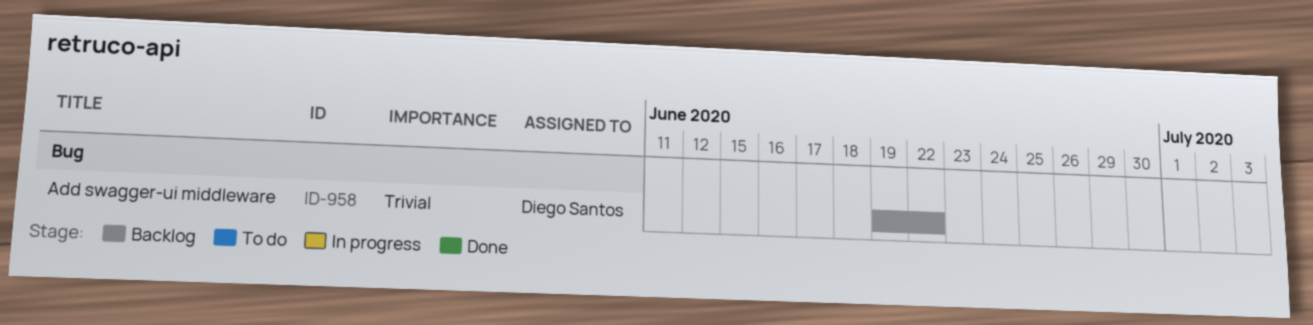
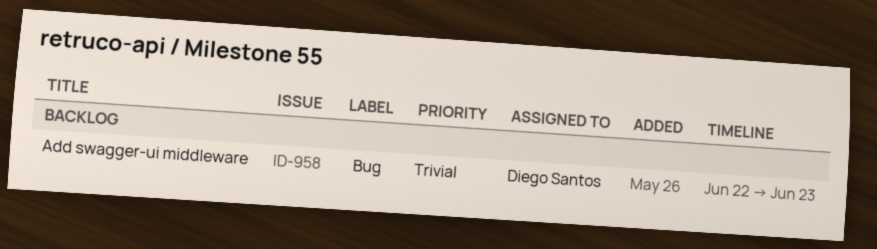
ID-958, start: Jun 19 -> Jun 22
ID-958, due: Jun 22 -> Jun 23

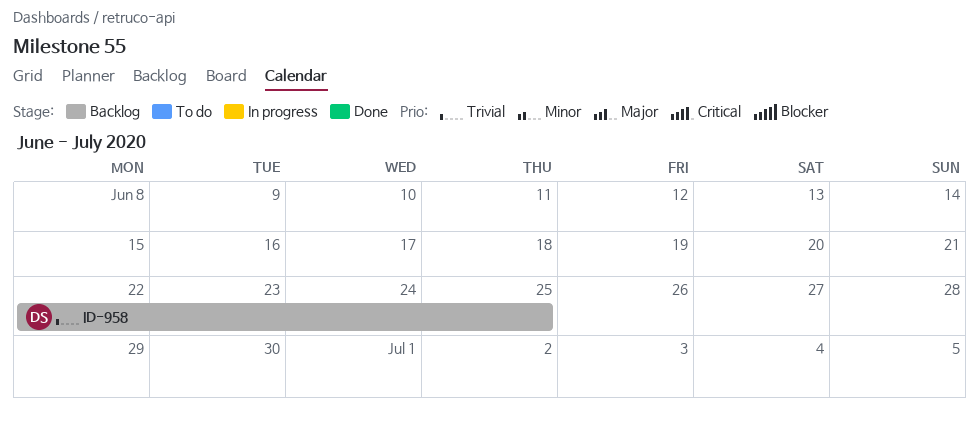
ID-958, due: Jun 23 -> Jun 25

